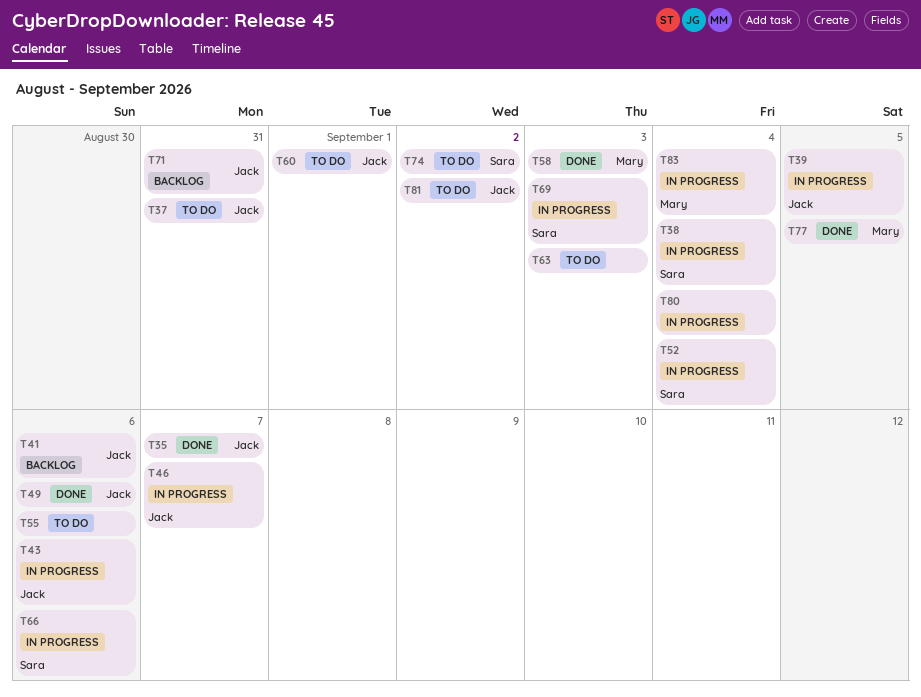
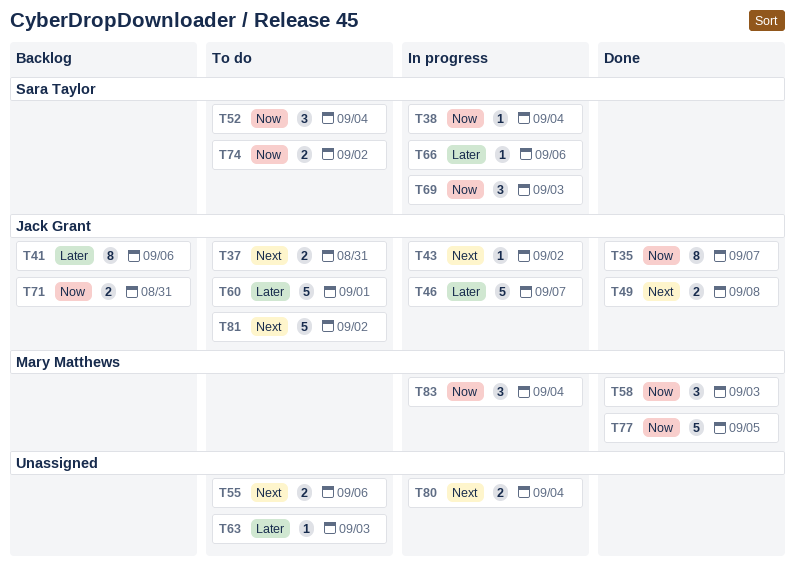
T39: present -> none
T43, due: Sep 6 -> Sep 2
T49, due: Sep 6 -> Sep 8
T52, status: In progress -> To do

